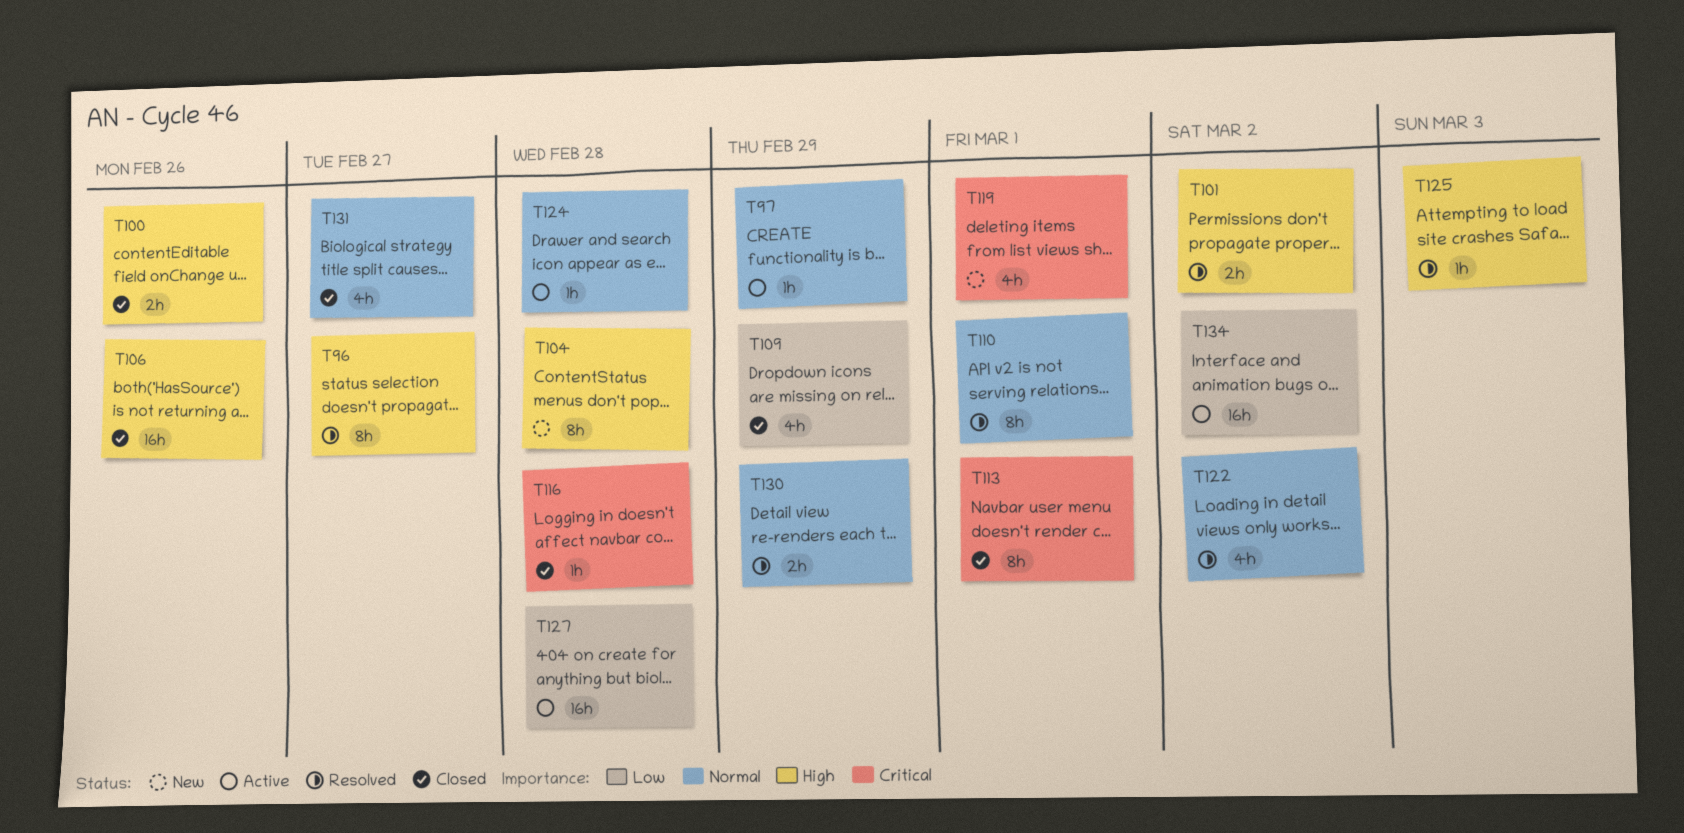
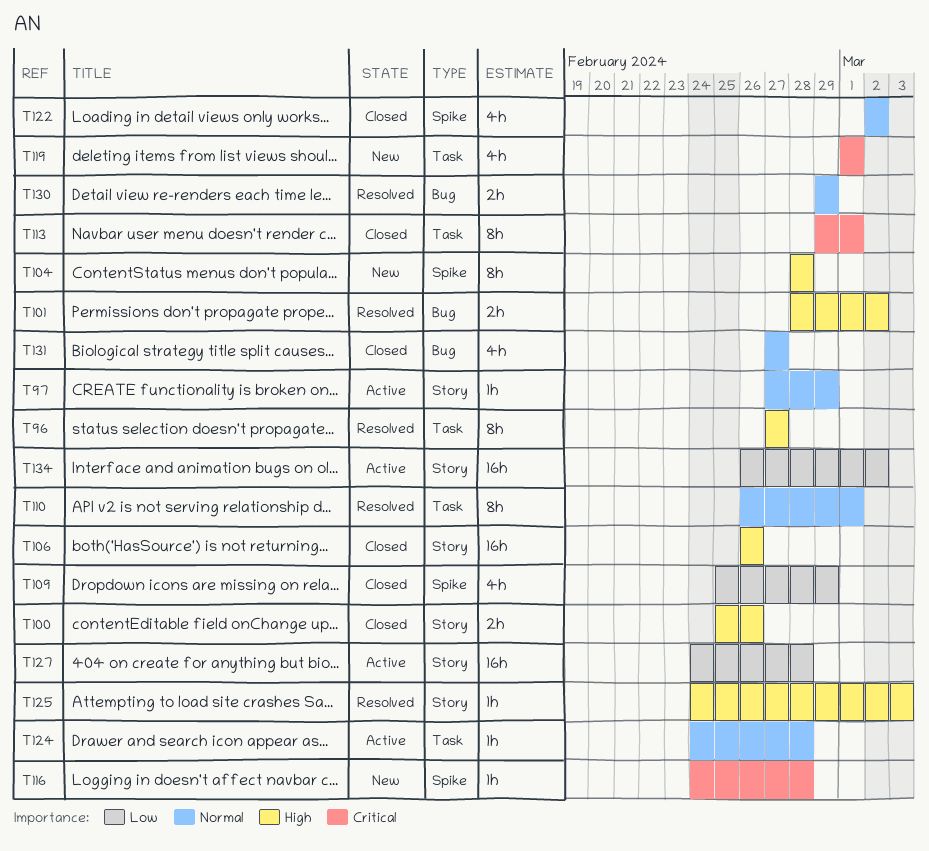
T116, status: Closed -> New
T122, status: Resolved -> Closed

